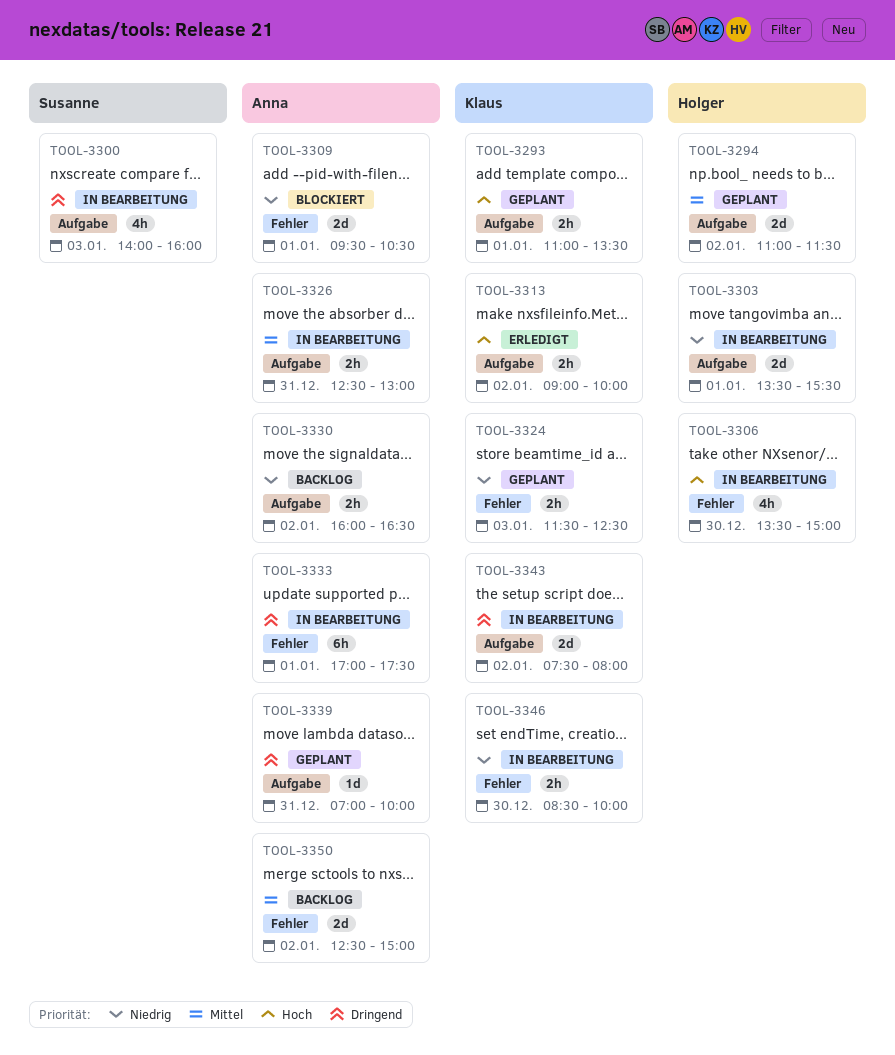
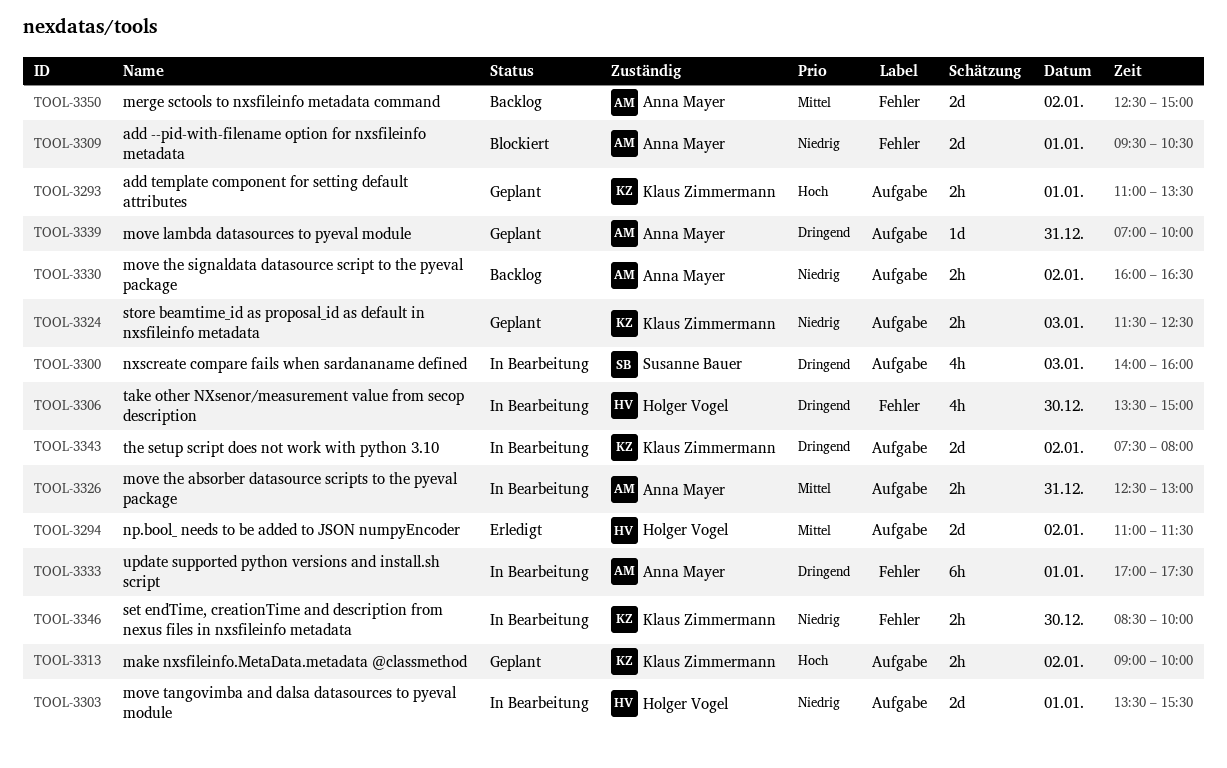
TOOL-3294, status: Geplant -> Erledigt
TOOL-3306, priority: Hoch -> Dringend
TOOL-3313, status: Erledigt -> Geplant
TOOL-3324, label: Fehler -> Aufgabe

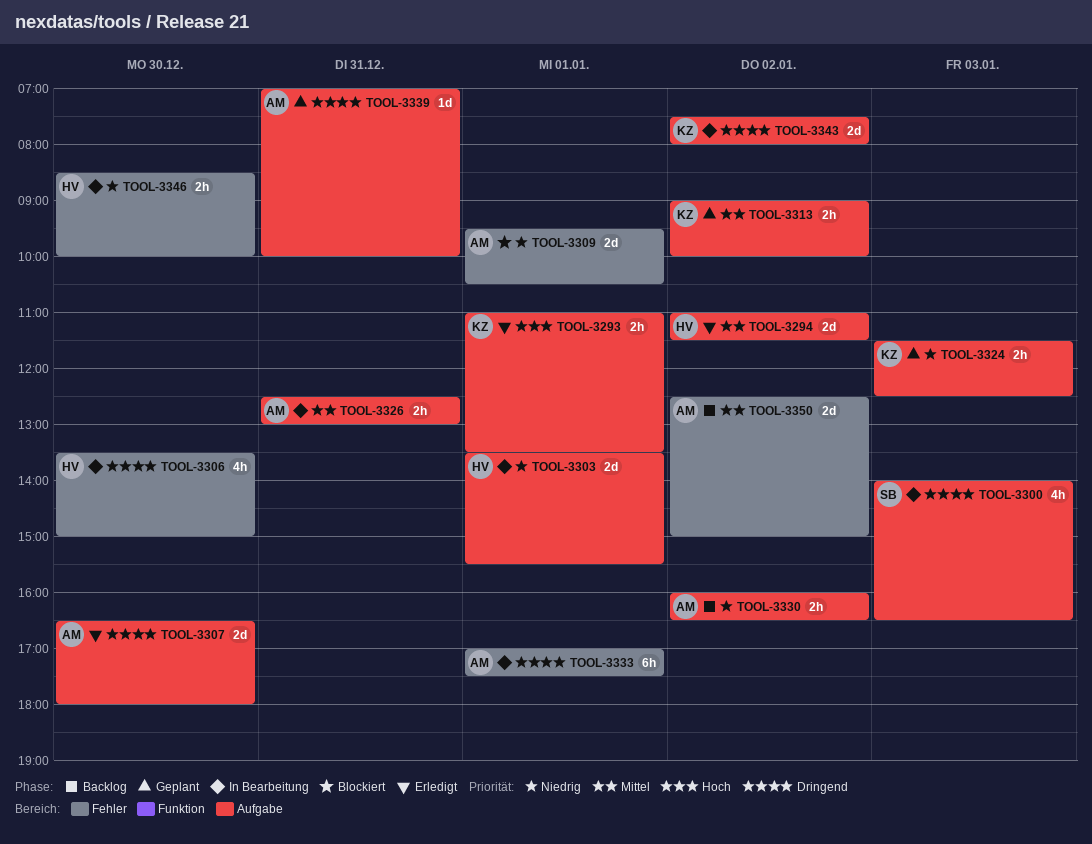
TOOL-3293, status: Geplant -> Erledigt
TOOL-3300, ends: 16:00 -> 16:30
TOOL-3307: none -> present
TOOL-3313, priority: Hoch -> Mittel
TOOL-3346, owner: Klaus Zimmermann -> Holger Vogel

